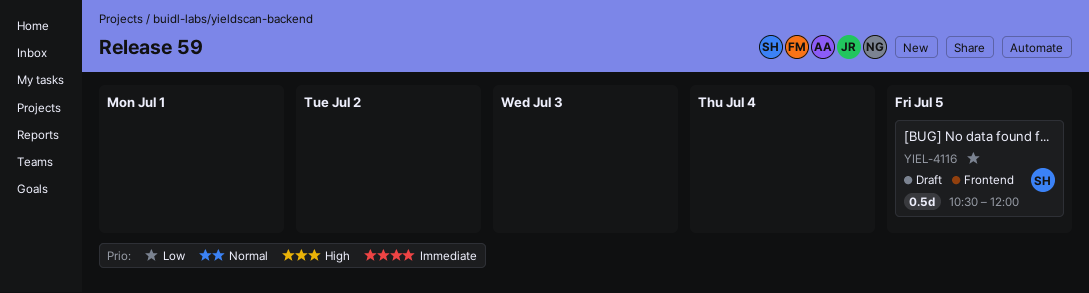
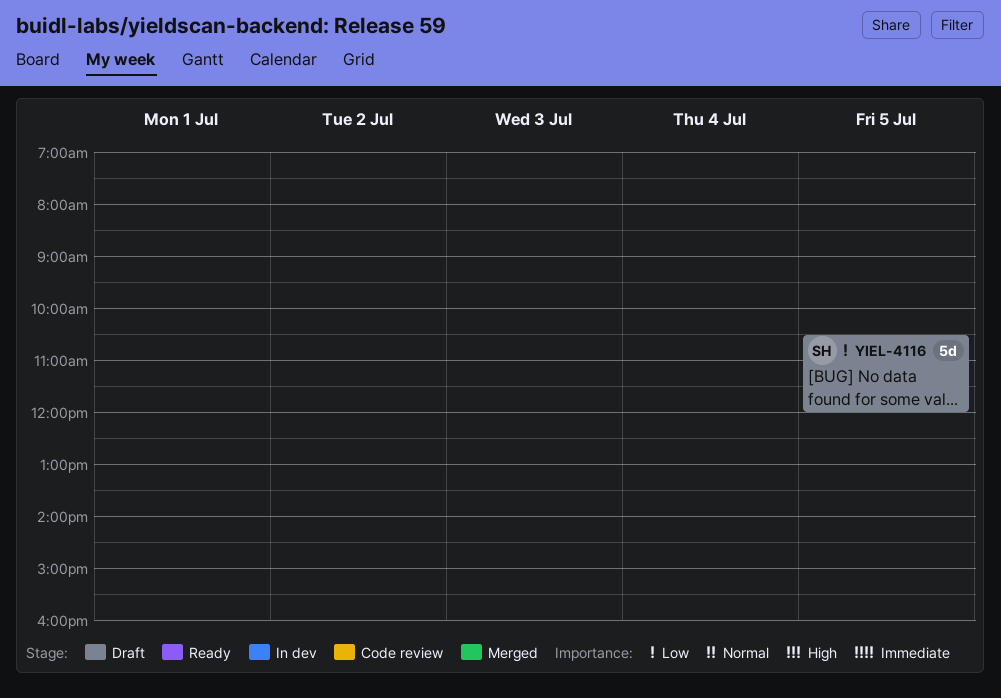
YIEL-4116, estimate: 0.5d -> 5d

